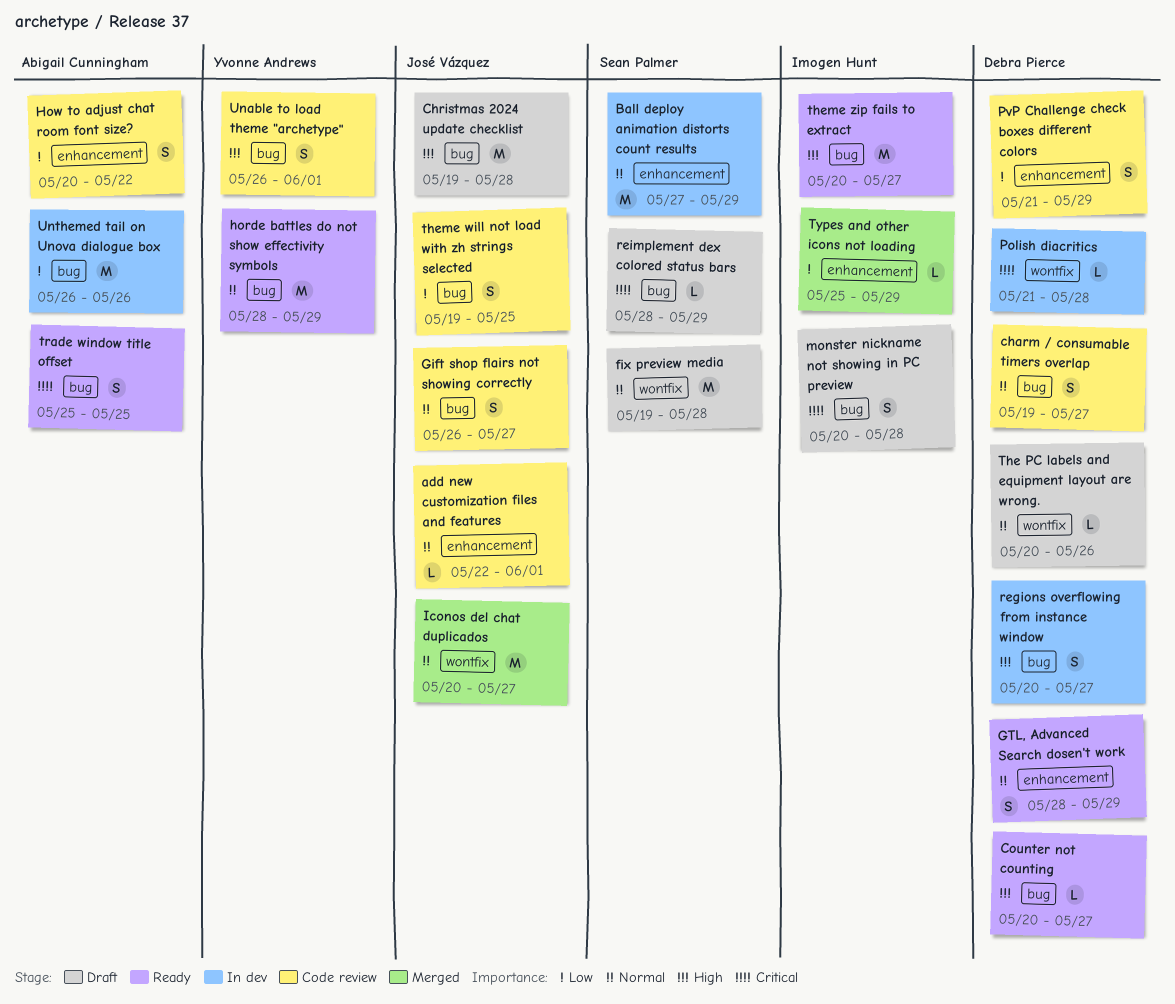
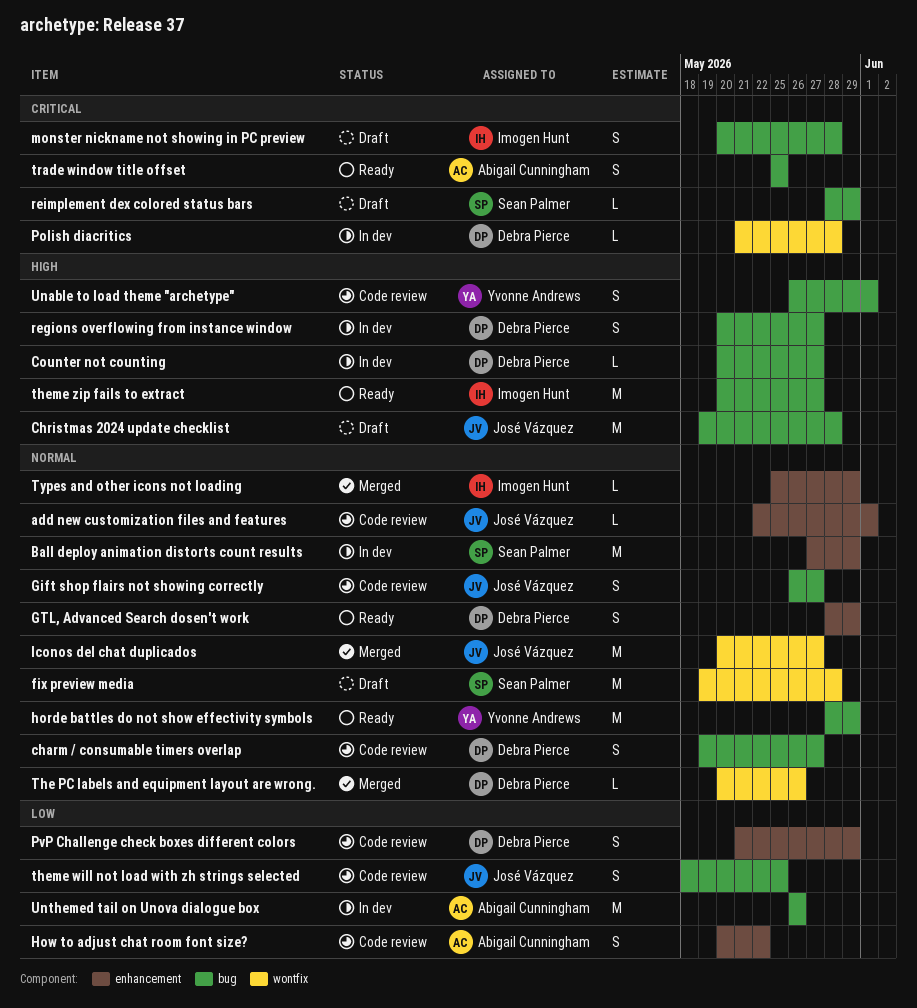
Counter not counting, status: Ready -> In dev
The PC labels and equipment layout are wrong., status: Draft -> Merged
theme will not load with zh strings selected, start: May 19 -> May 18
Types and other icons not loading, priority: Low -> Normal

